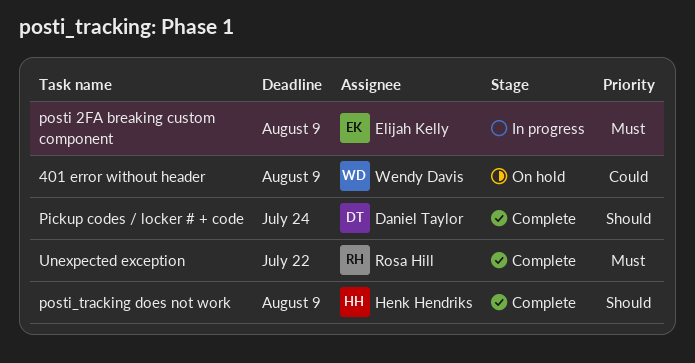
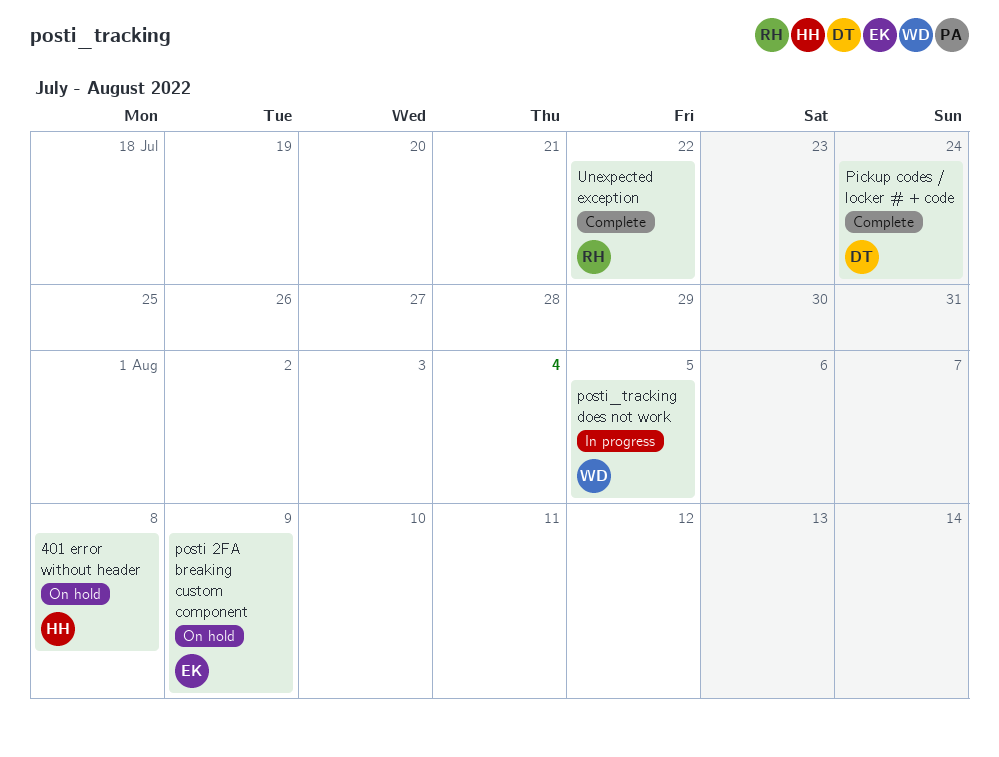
401 error without header, owner: Wendy Davis -> Henk Hendriks
401 error without header, due: Aug 9 -> Aug 8
posti 2FA breaking custom component, status: In progress -> On hold
posti_tracking does not work, status: Complete -> In progress
posti_tracking does not work, owner: Henk Hendriks -> Wendy Davis
posti_tracking does not work, due: Aug 9 -> Aug 5

